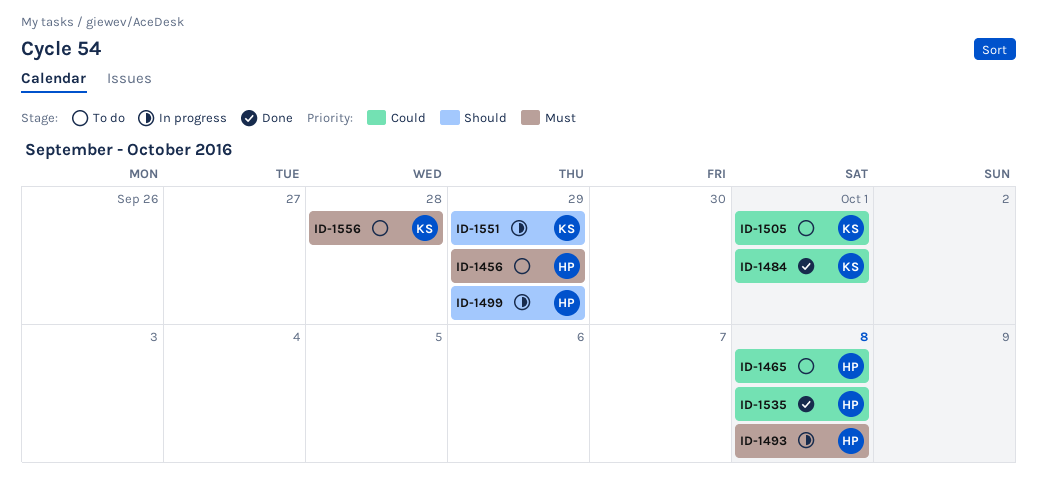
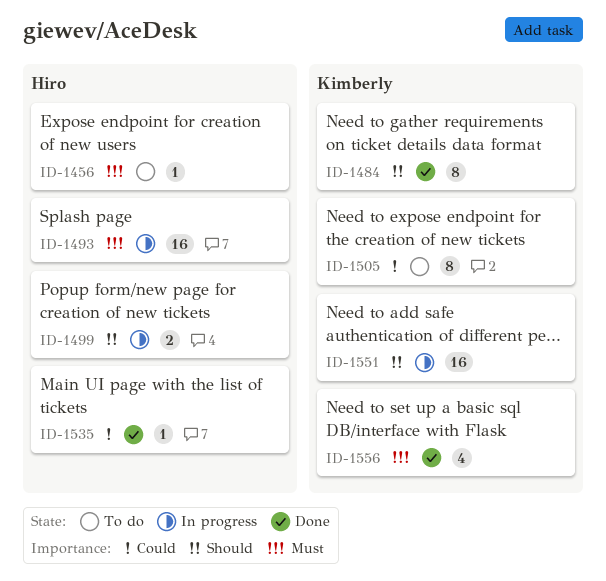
ID-1465: present -> none
ID-1484, priority: Could -> Should
ID-1556, status: To do -> Done

